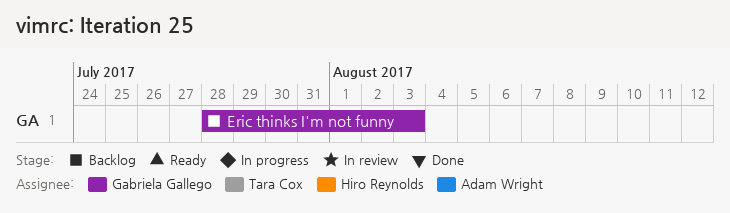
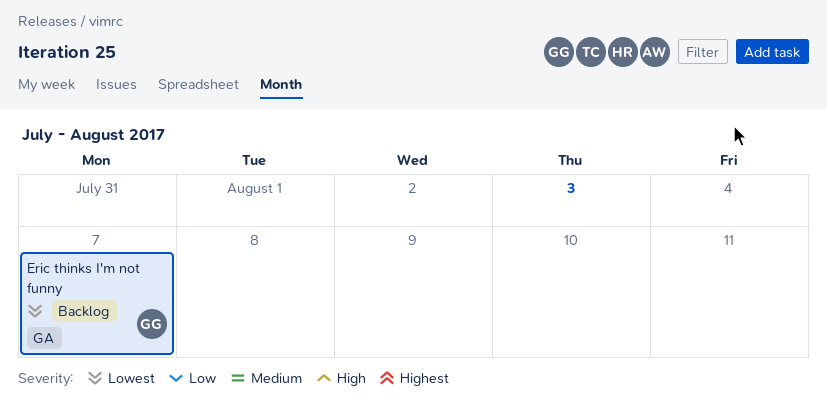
Eric thinks I'm not funny, due: Aug 3 -> Aug 7

